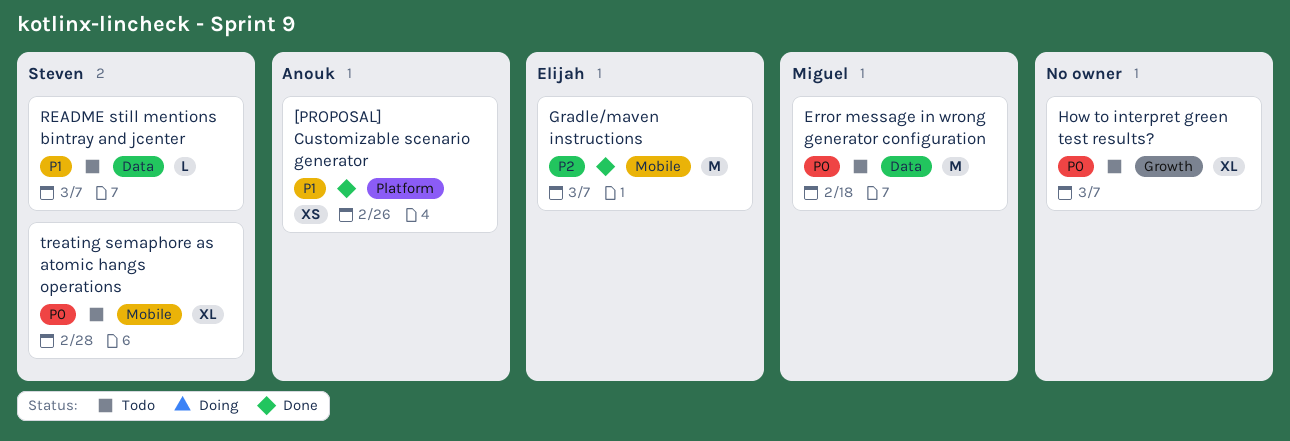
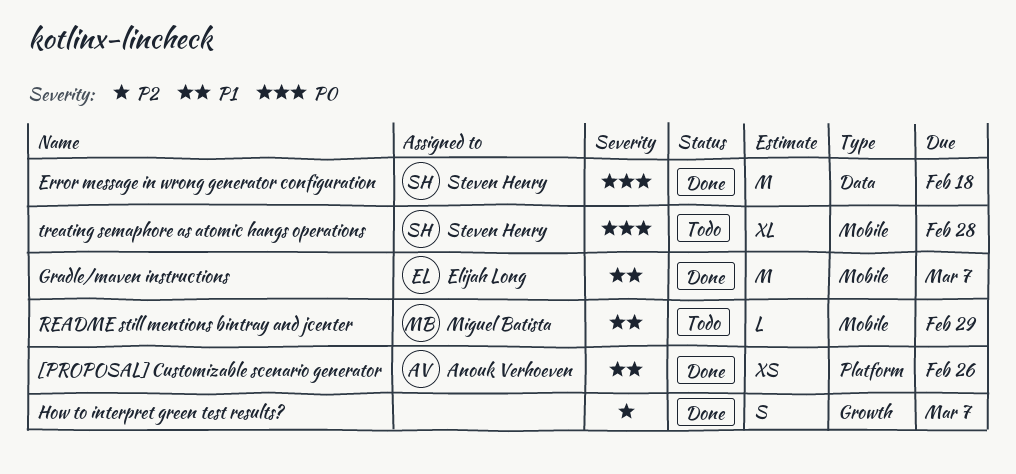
Error message in wrong generator configuration, status: Todo -> Done
Error message in wrong generator configuration, owner: Miguel Batista -> Steven Henry
Gradle/maven instructions, priority: P2 -> P1
How to interpret green test results?, status: Todo -> Done
How to interpret green test results?, priority: P0 -> P2
How to interpret green test results?, estimate: XL -> S
README still mentions bintray and jcenter, owner: Steven Henry -> Miguel Batista
README still mentions bintray and jcenter, label: Data -> Mobile
README still mentions bintray and jcenter, due: Mar 7 -> Feb 29

